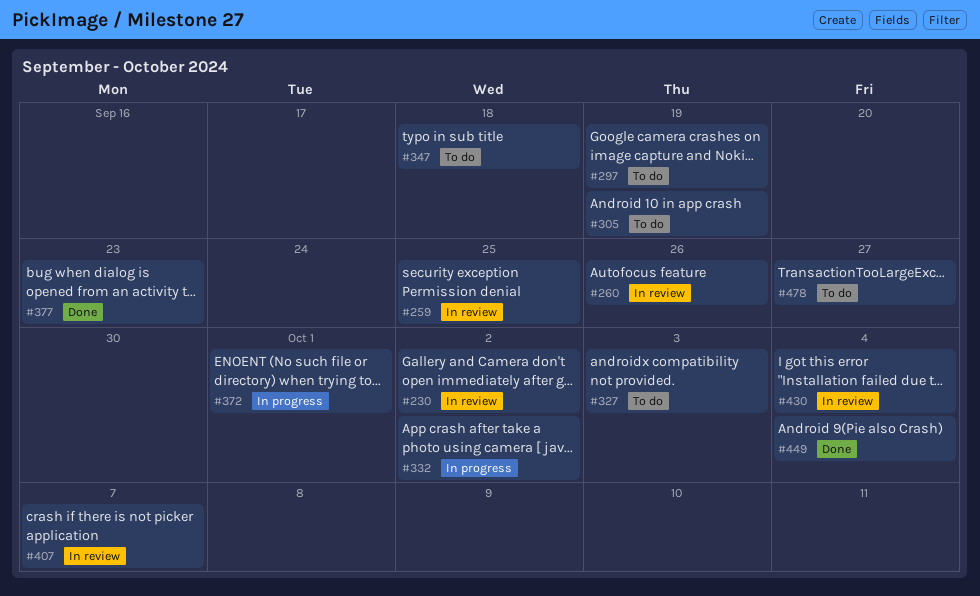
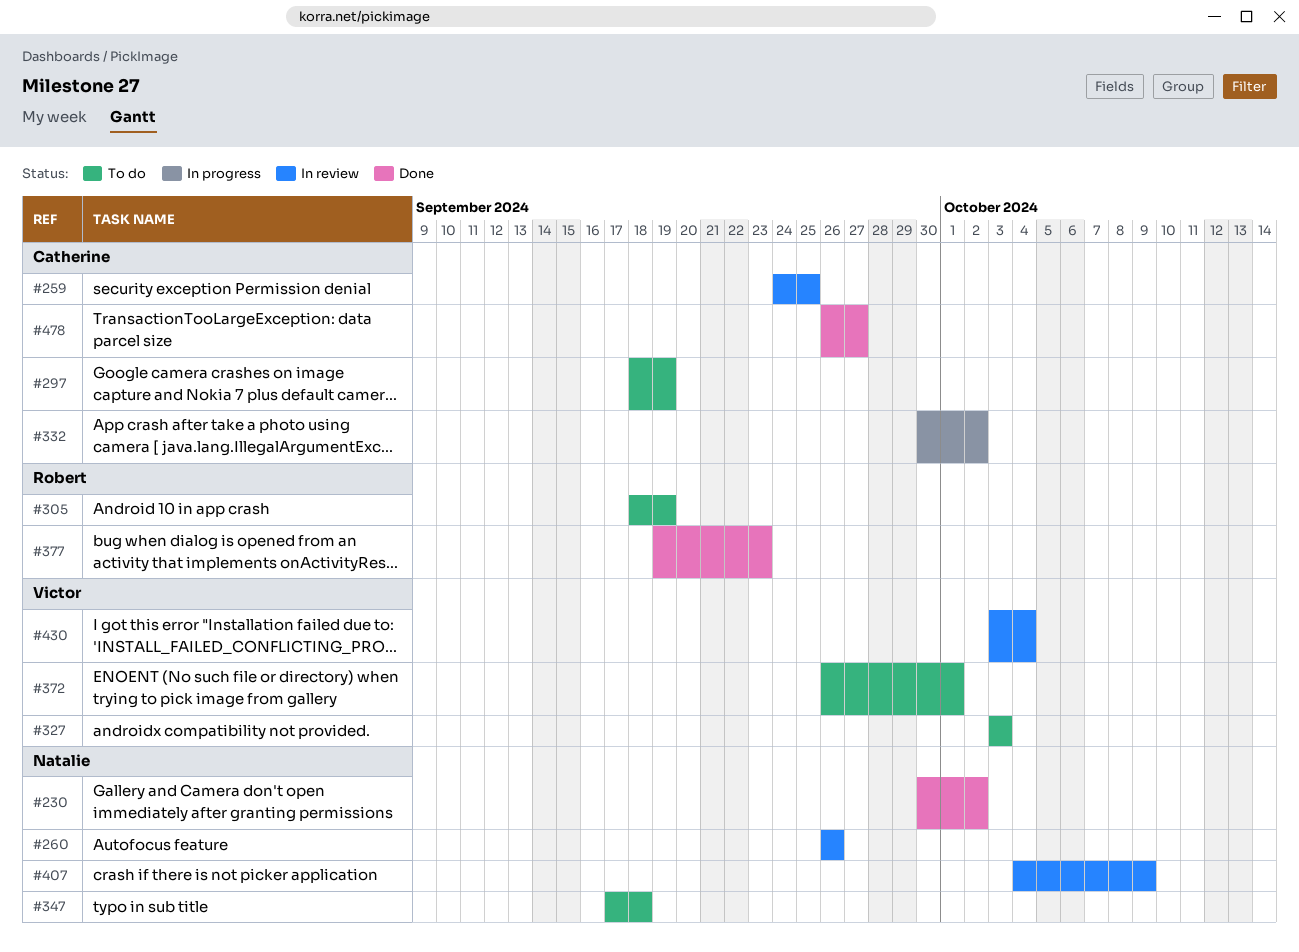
#230, status: In review -> Done
#372, status: In progress -> To do
#407, due: Oct 7 -> Oct 9
#449: present -> none
#478, status: To do -> Done

